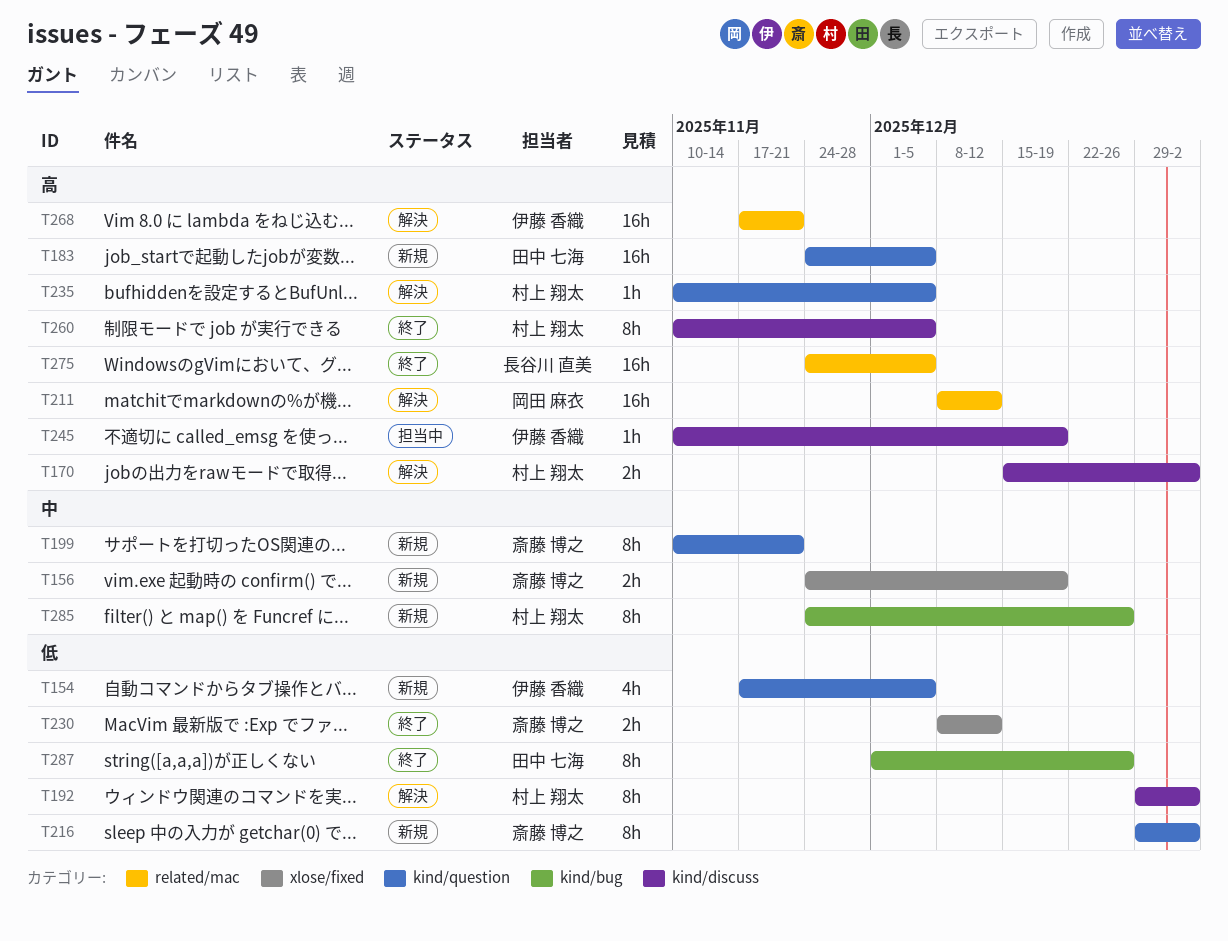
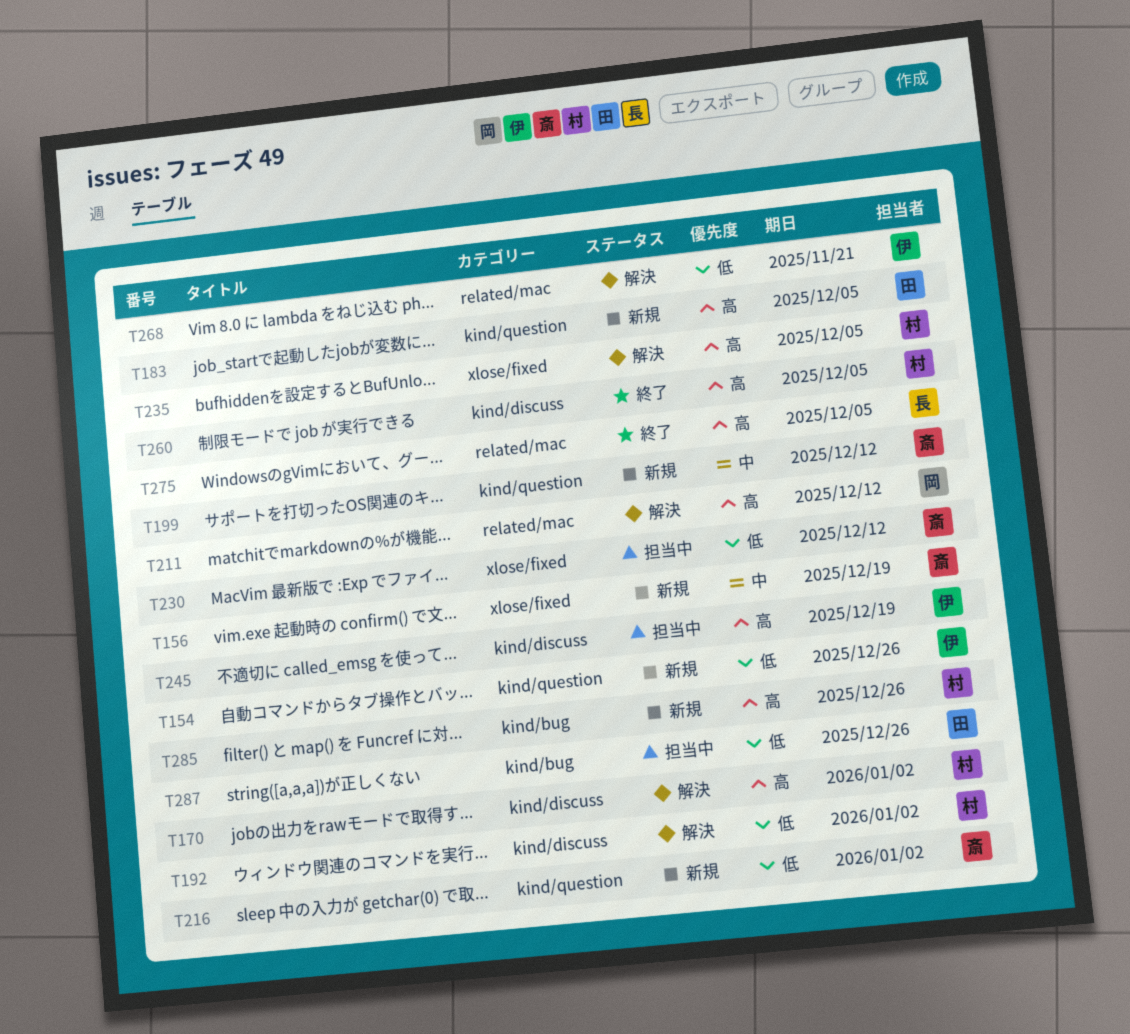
T154, due: Dec 5 -> Dec 26
T199, due: Nov 21 -> Dec 12
T230, status: 終了 -> 担当中
T235, label: kind/question -> xlose/fixed
T268, priority: 高 -> 低
T285, priority: 中 -> 高
T287, status: 終了 -> 担当中

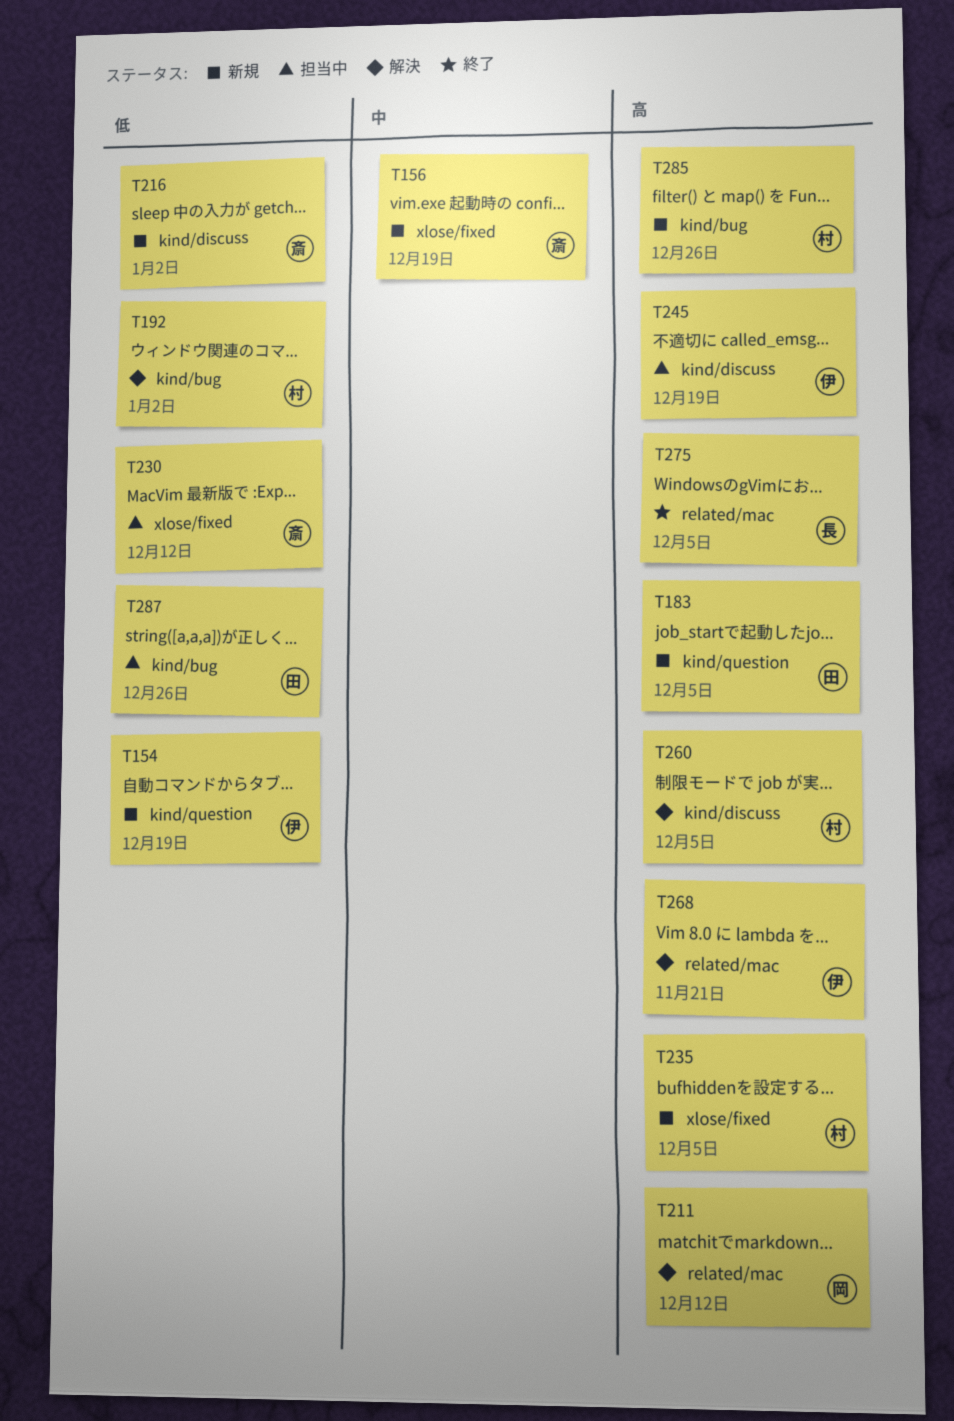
T154, due: Dec 26 -> Dec 19
T170: present -> none
T192, label: kind/discuss -> kind/bug
T199: present -> none
T216, label: kind/question -> kind/discuss
T235, status: 解決 -> 新規
T260, status: 終了 -> 解決
T268, priority: 低 -> 高

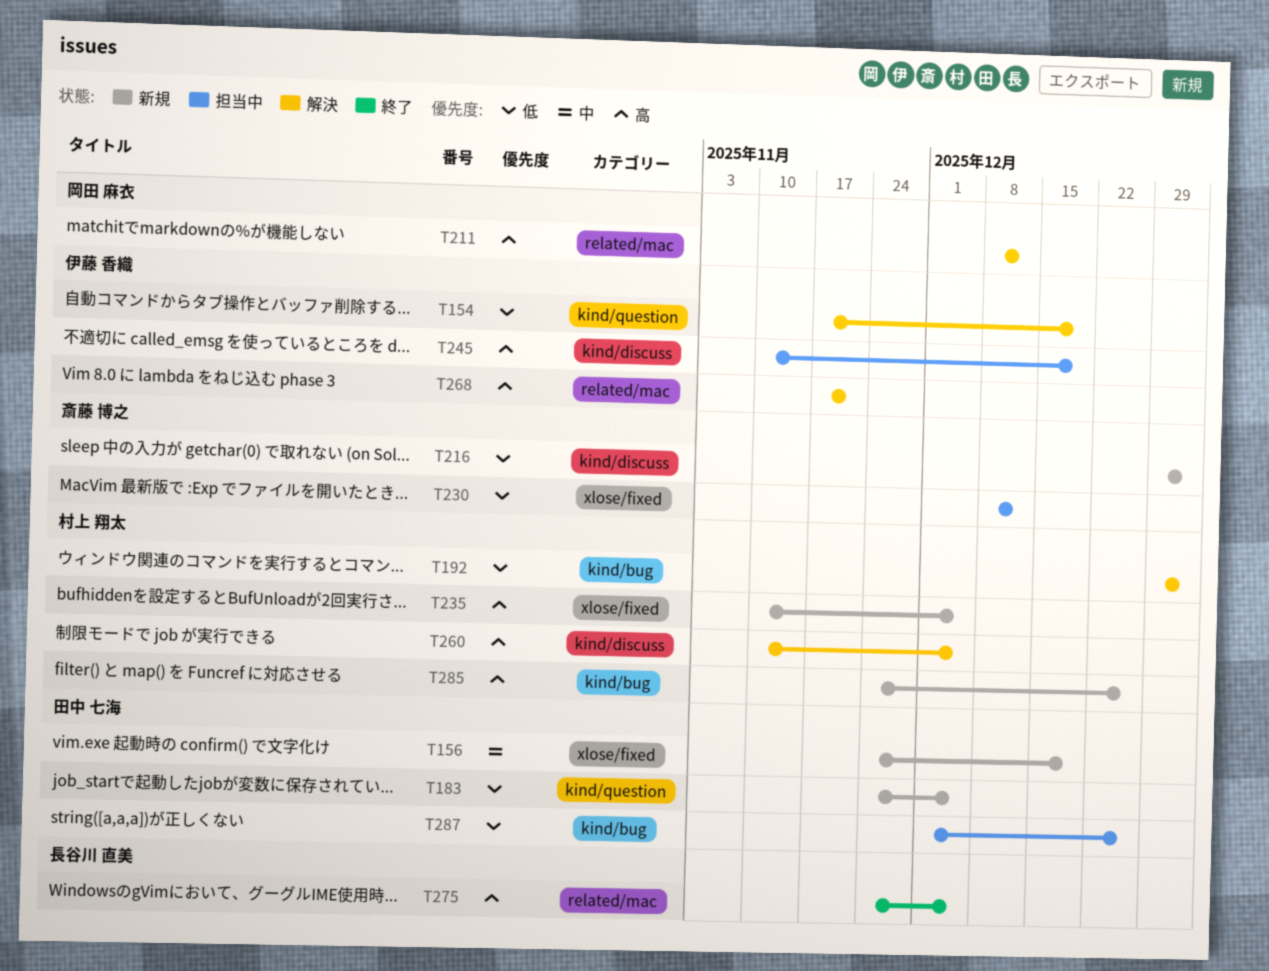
T154, status: 新規 -> 解決
T156, owner: 斎藤 博之 -> 田中 七海
T183, priority: 高 -> 低

